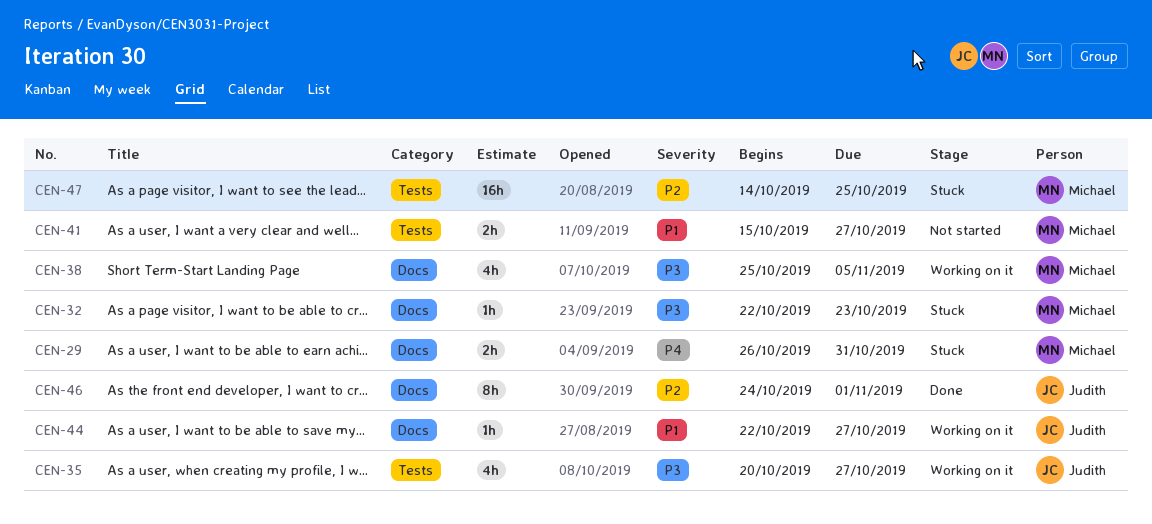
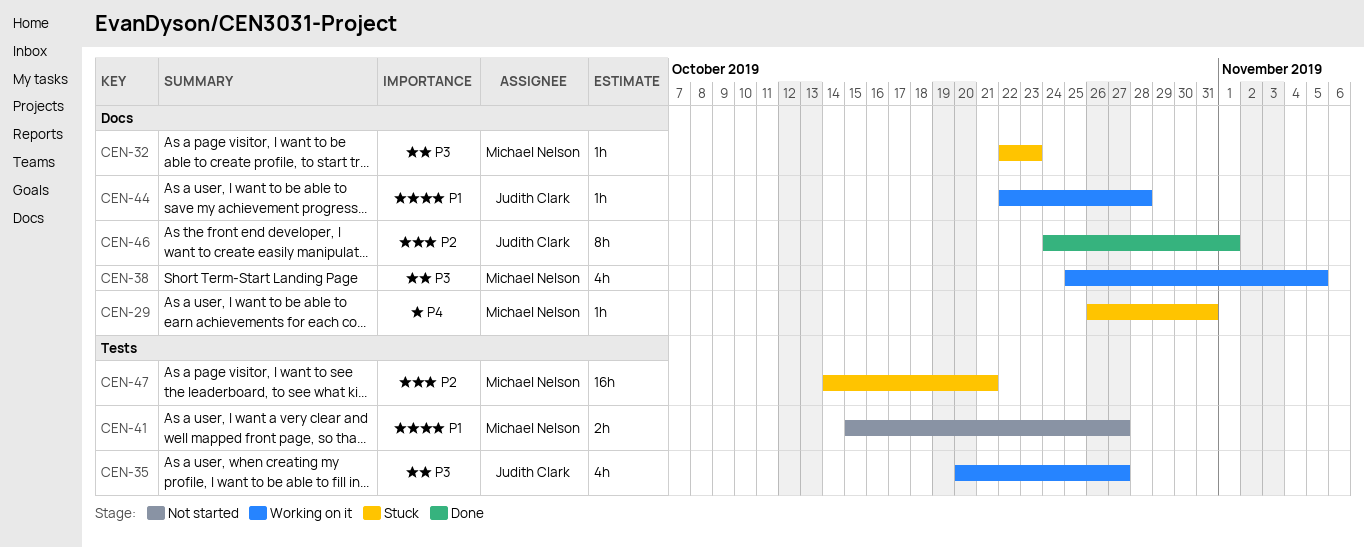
CEN-29, estimate: 2h -> 1h
CEN-44, due: Oct 27 -> Oct 28
CEN-47, due: Oct 25 -> Oct 21

